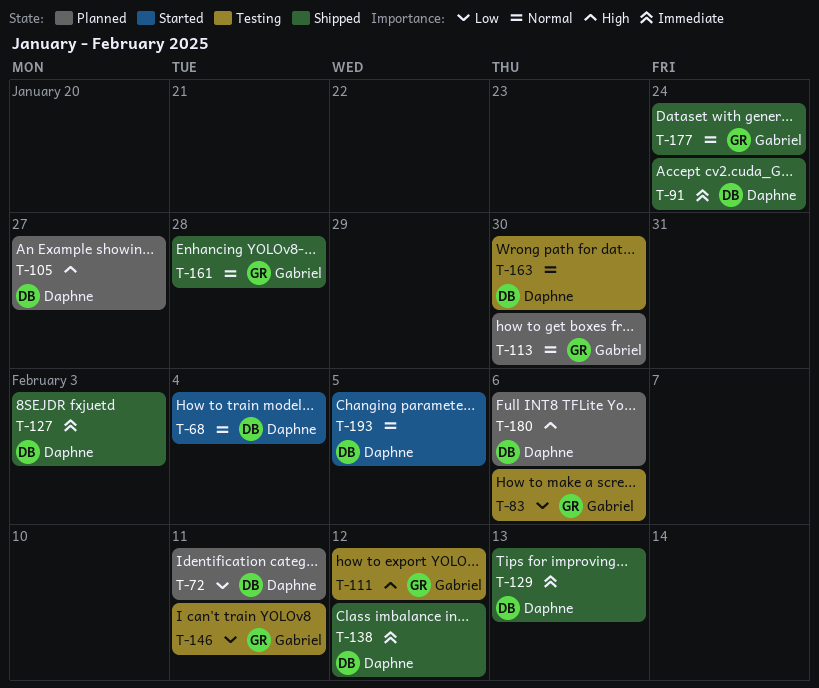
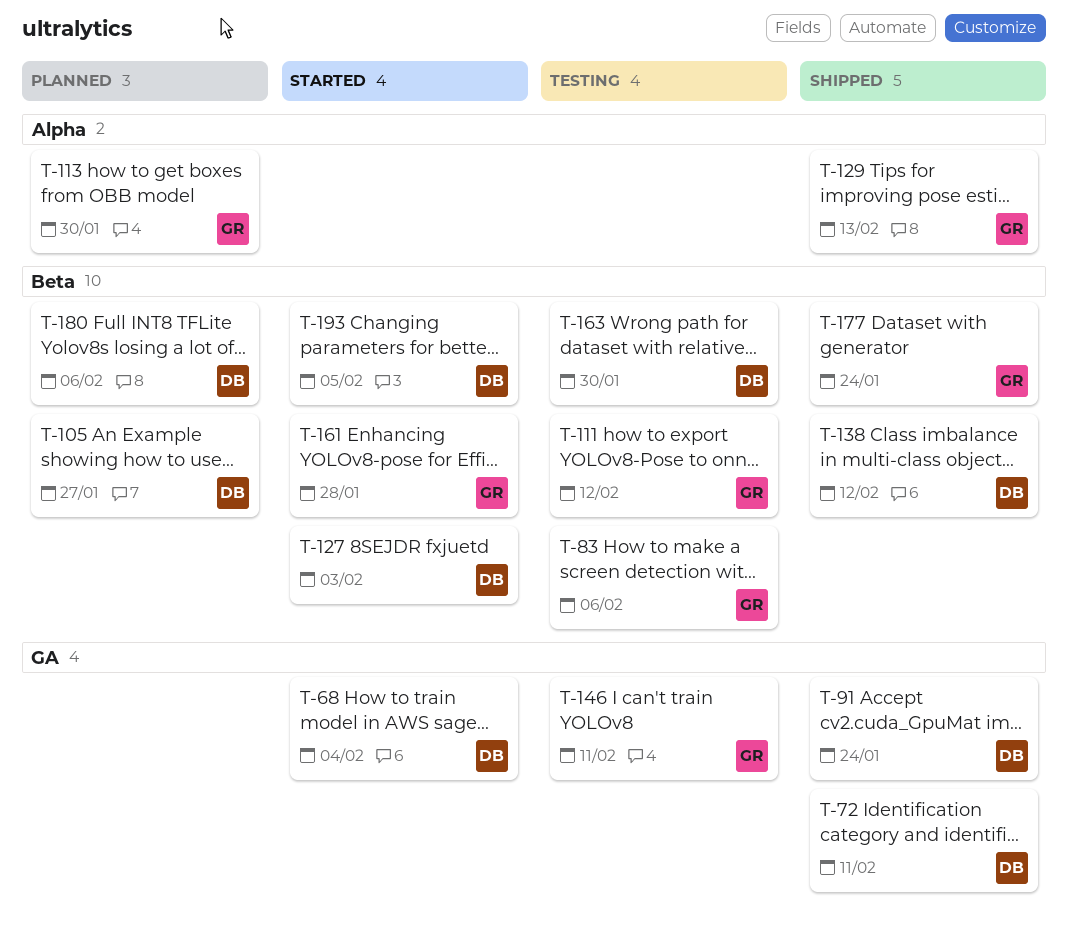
T-72, status: Planned -> Shipped
T-127, status: Shipped -> Started
T-129, owner: Daphne -> Gabriel
T-161, status: Shipped -> Started

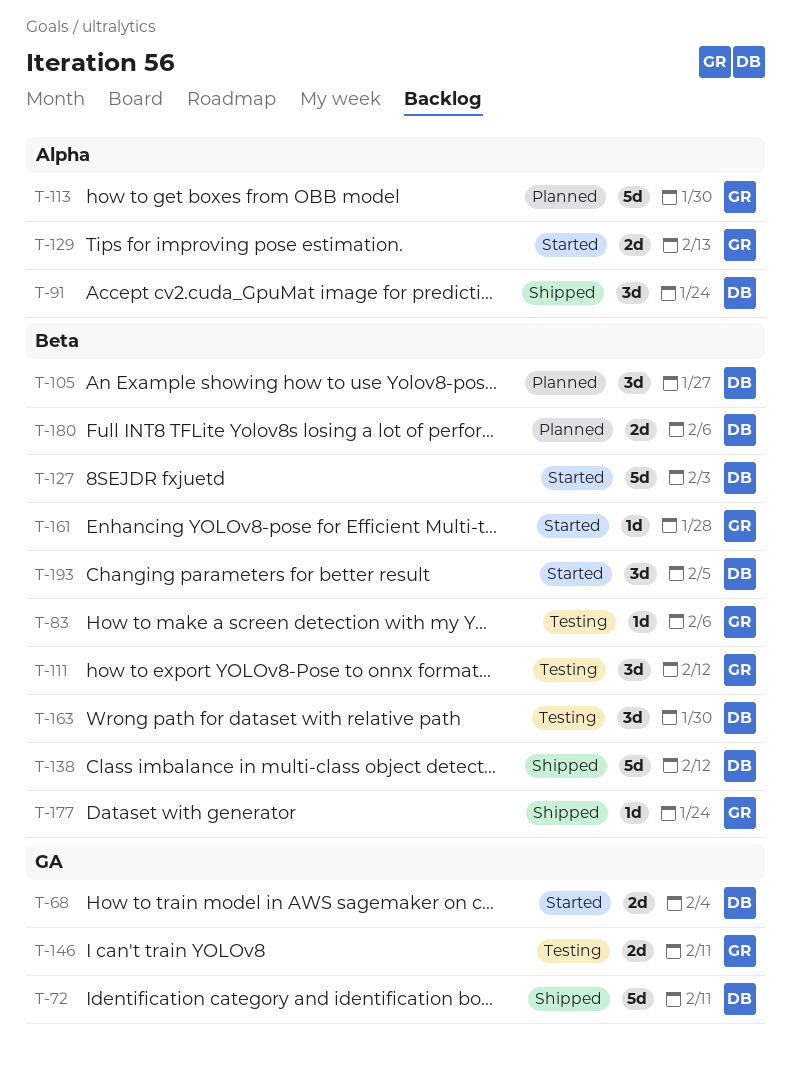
T-91, label: GA -> Alpha
T-129, status: Shipped -> Started

